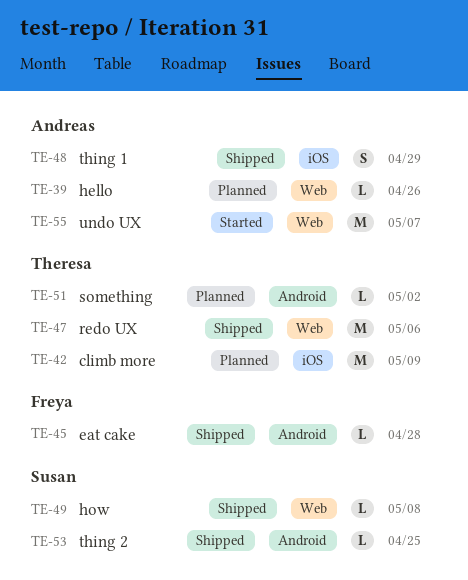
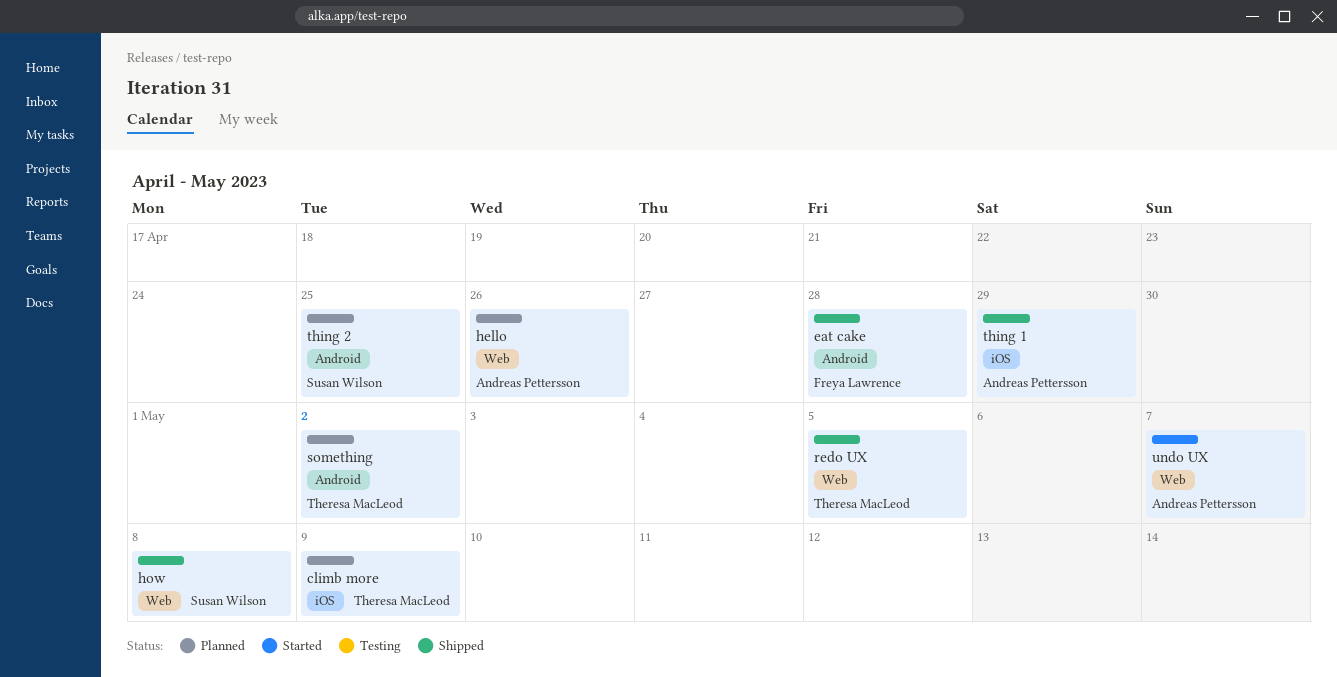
redo UX, due: May 6 -> May 5
thing 2, status: Shipped -> Planned

